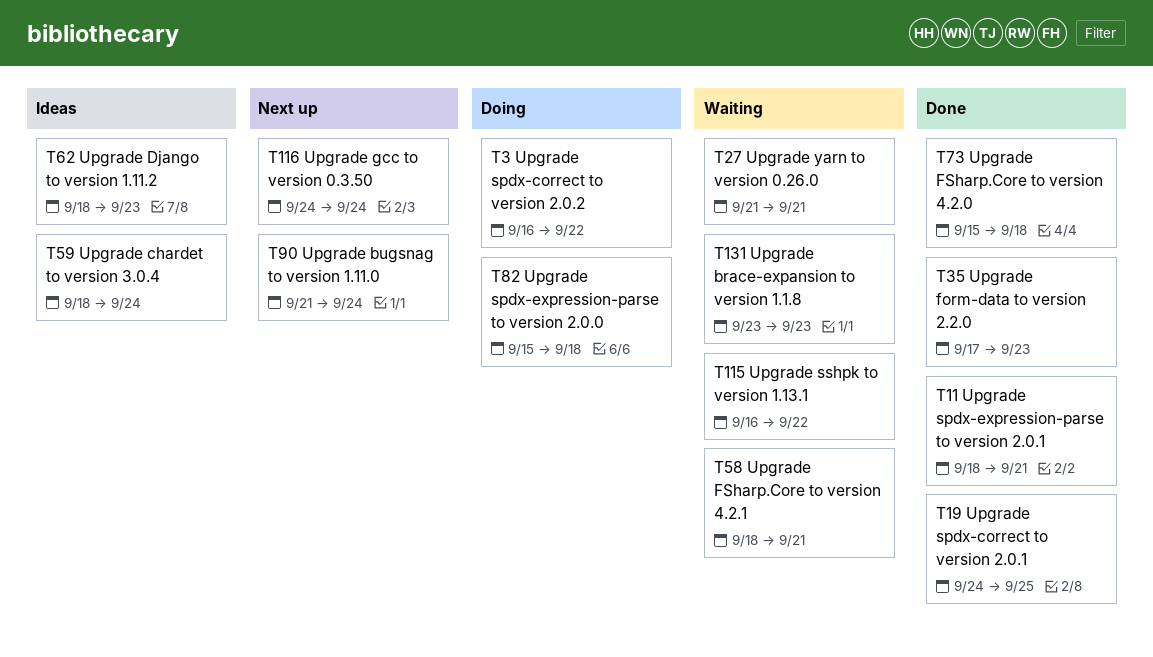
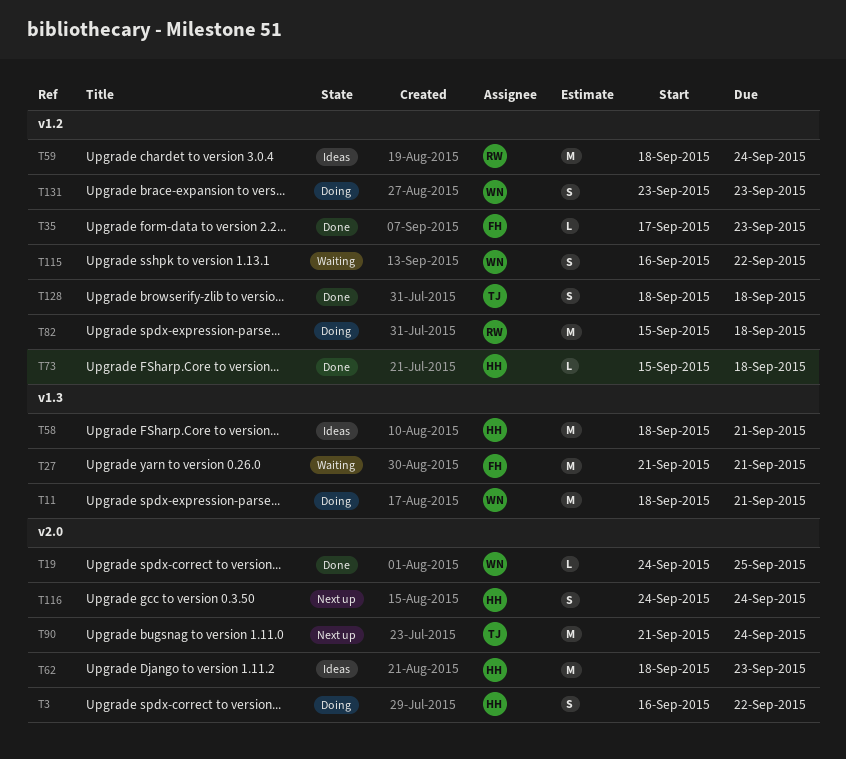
T11, status: Done -> Doing
T58, status: Waiting -> Ideas
T128: none -> present
T131, status: Waiting -> Doing

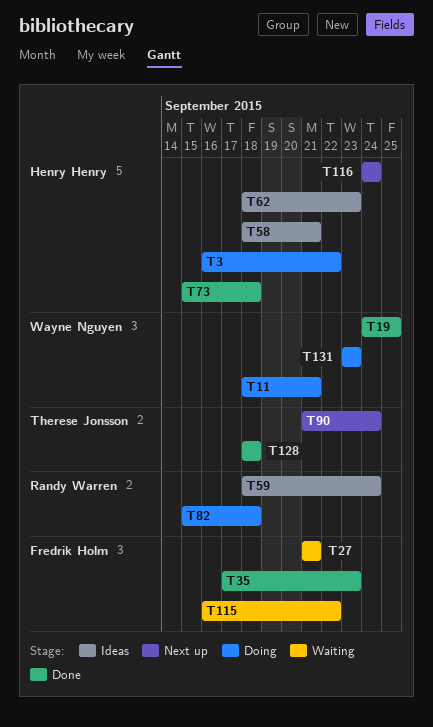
T115, owner: Wayne Nguyen -> Fredrik Holm

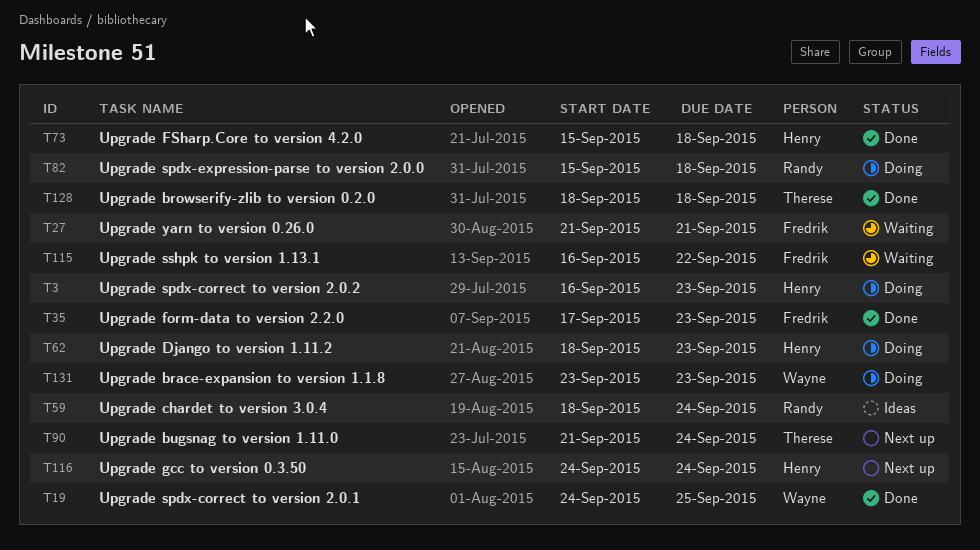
T3, due: Sep 22 -> Sep 23
T11: present -> none
T58: present -> none
T62, status: Ideas -> Doing

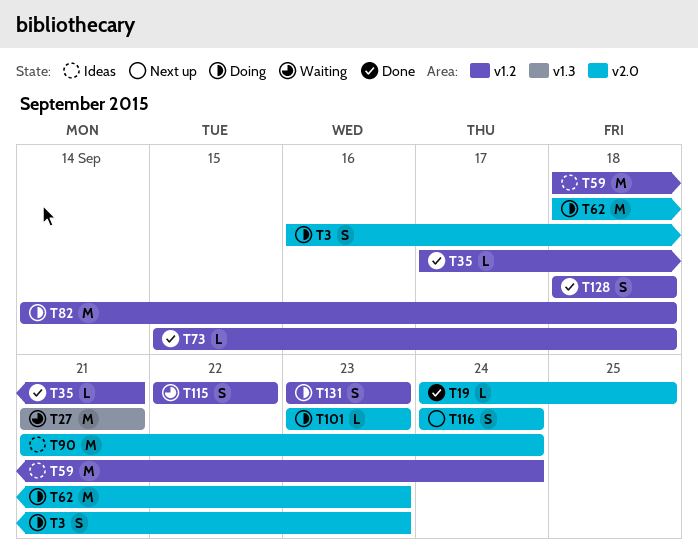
T35, due: Sep 23 -> Sep 21
T82, start: Sep 15 -> Sep 14
T90, status: Next up -> Ideas
T101: none -> present
T115, start: Sep 16 -> Sep 22

